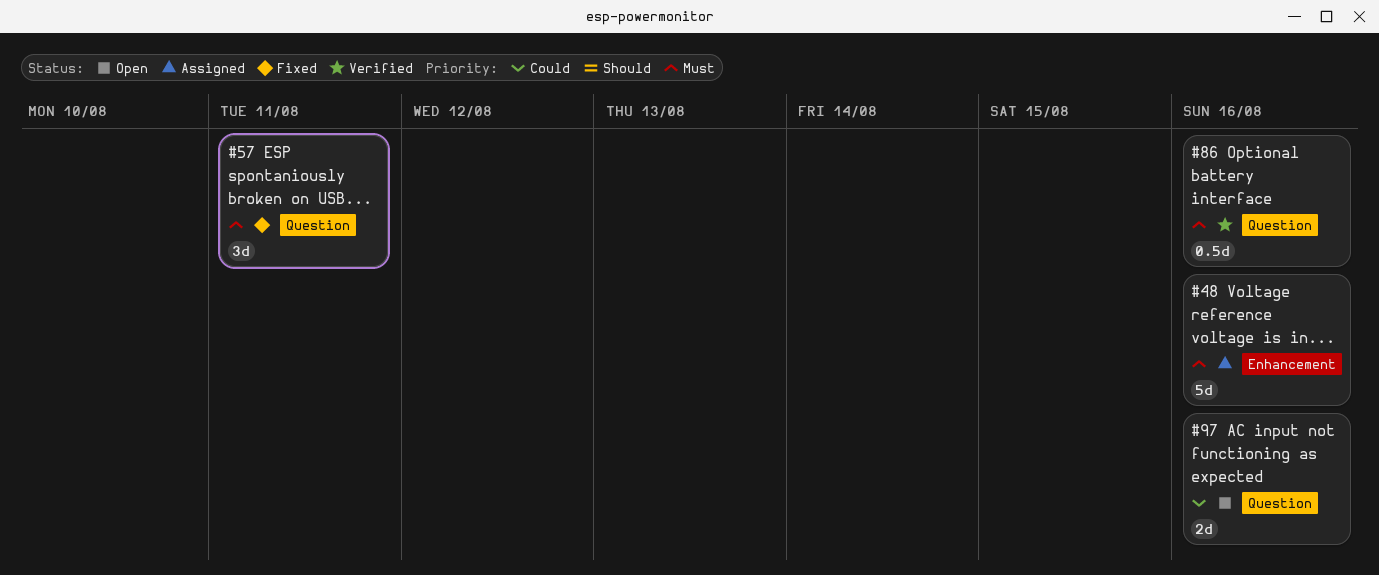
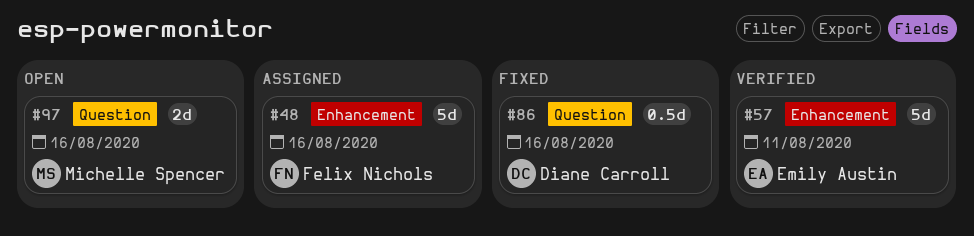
#57, status: Fixed -> Verified
#57, label: Question -> Enhancement
#57, estimate: 3d -> 5d
#86, status: Verified -> Fixed

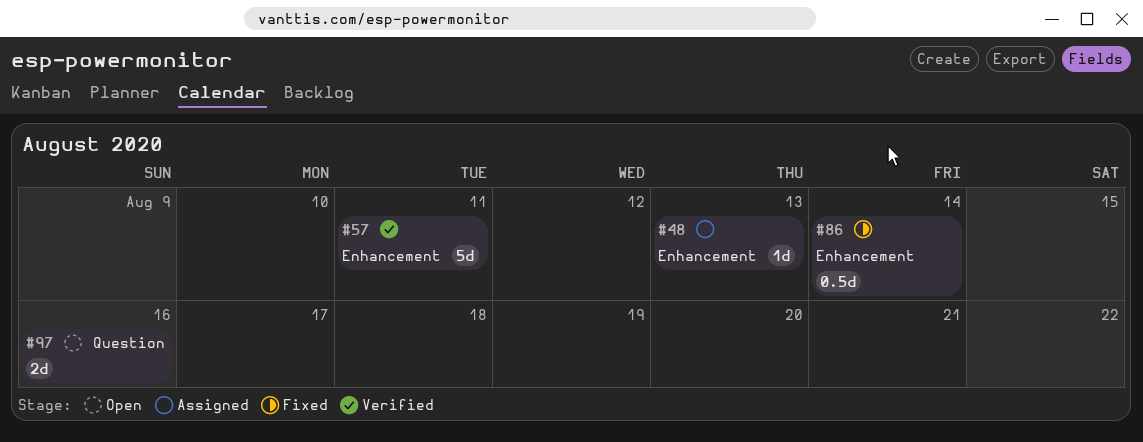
#48, estimate: 5d -> 1d
#48, due: Aug 16 -> Aug 13
#86, label: Question -> Enhancement
#86, due: Aug 16 -> Aug 14

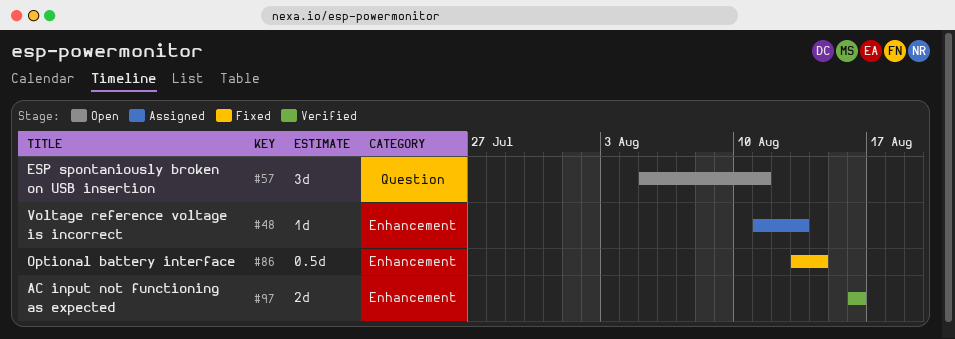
#57, status: Verified -> Open
#57, label: Enhancement -> Question
#57, estimate: 5d -> 3d
#97, status: Open -> Verified
#97, label: Question -> Enhancement

